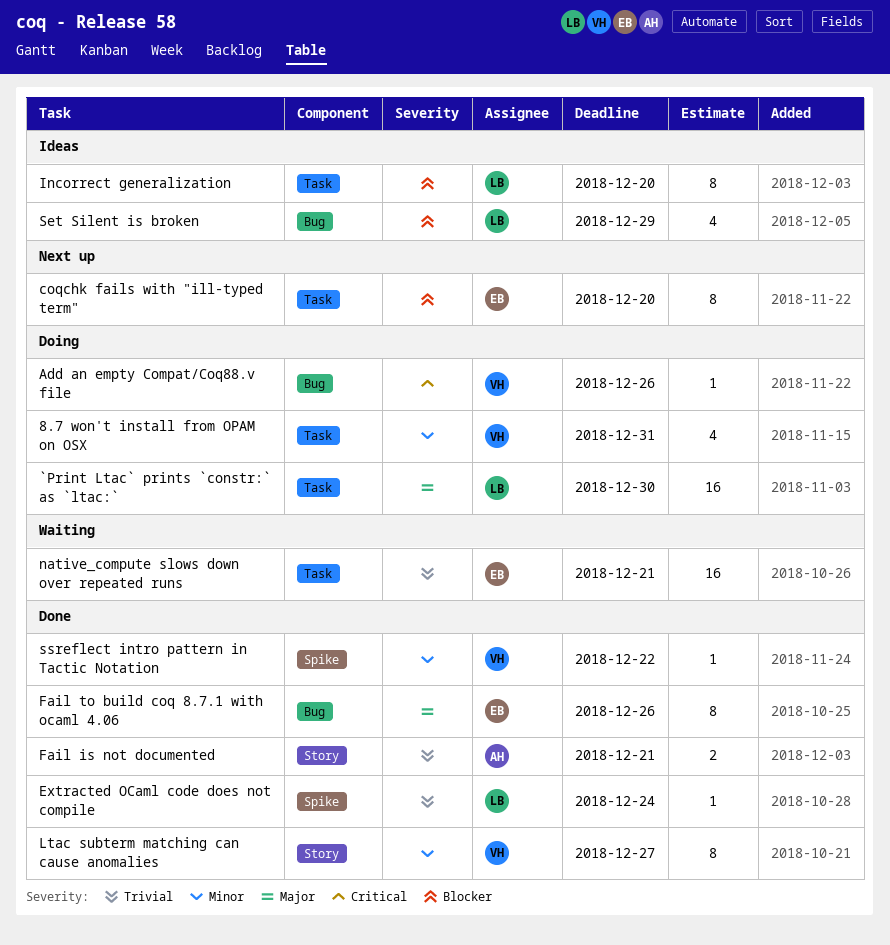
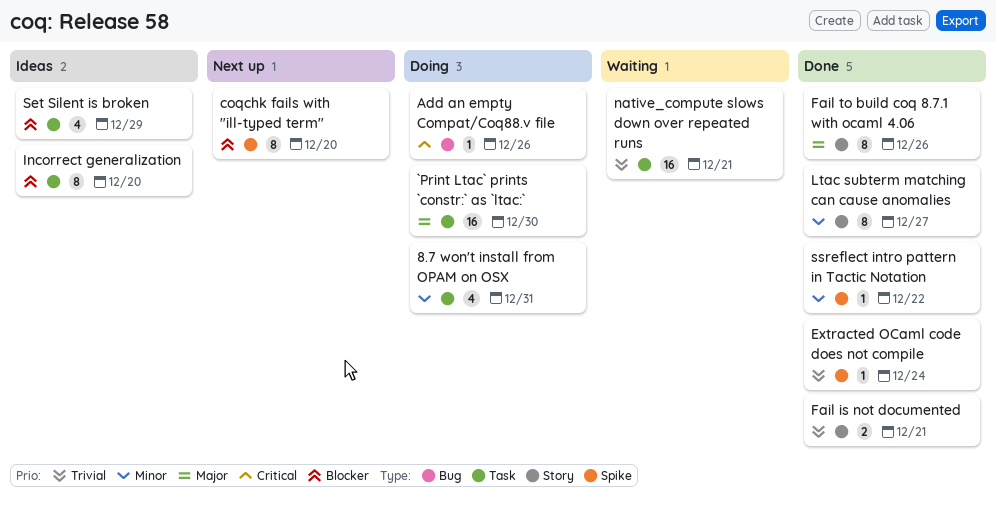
coqchk fails with "ill-typed term", label: Task -> Spike
Fail to build coq 8.7.1 with ocaml 4.06, label: Bug -> Story
Set Silent is broken, label: Bug -> Task

